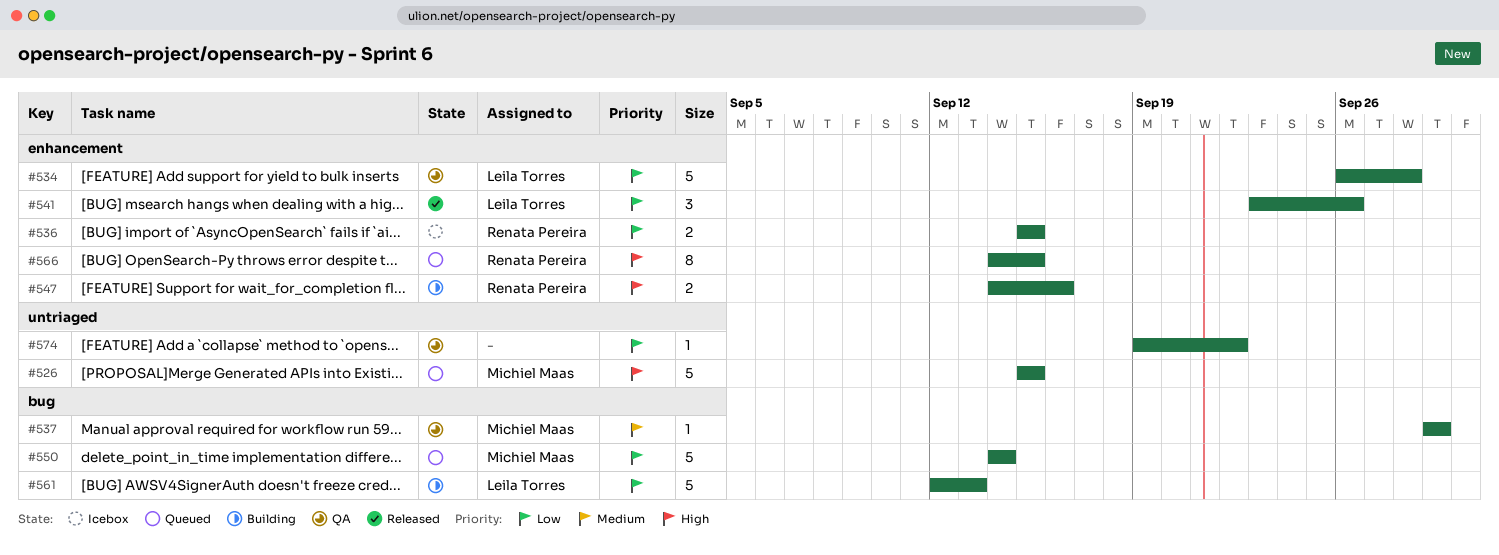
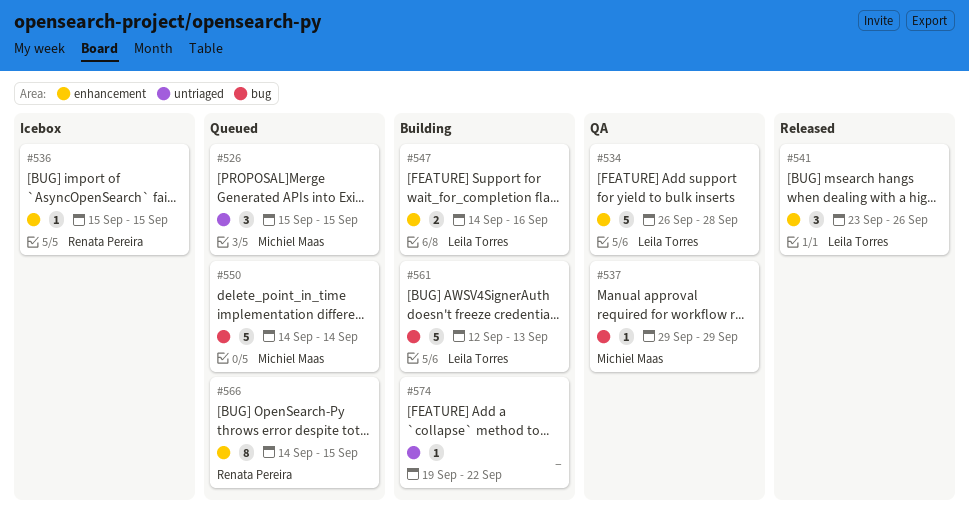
#526, estimate: 5 -> 3
#536, estimate: 2 -> 1
#547, owner: Renata Pereira -> Leila Torres
#574, status: QA -> Building

